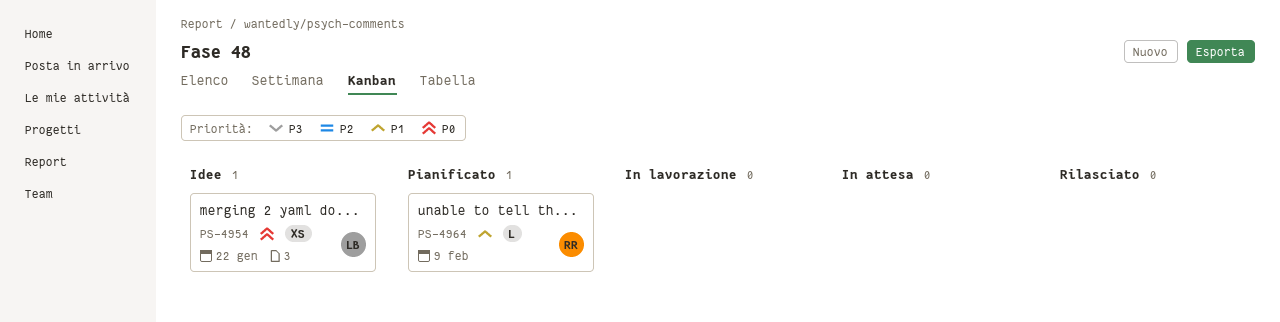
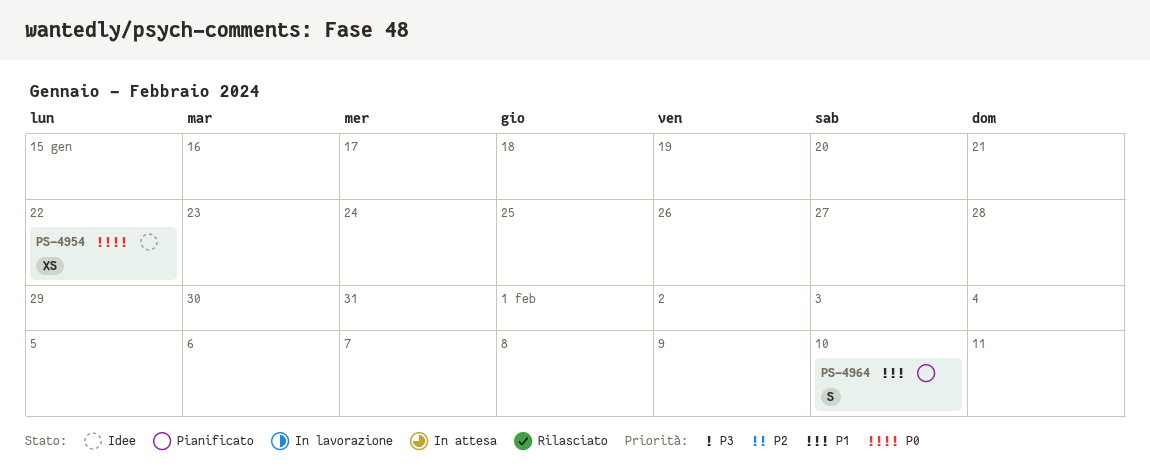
PS-4964, estimate: L -> S
PS-4964, due: Feb 9 -> Feb 10

